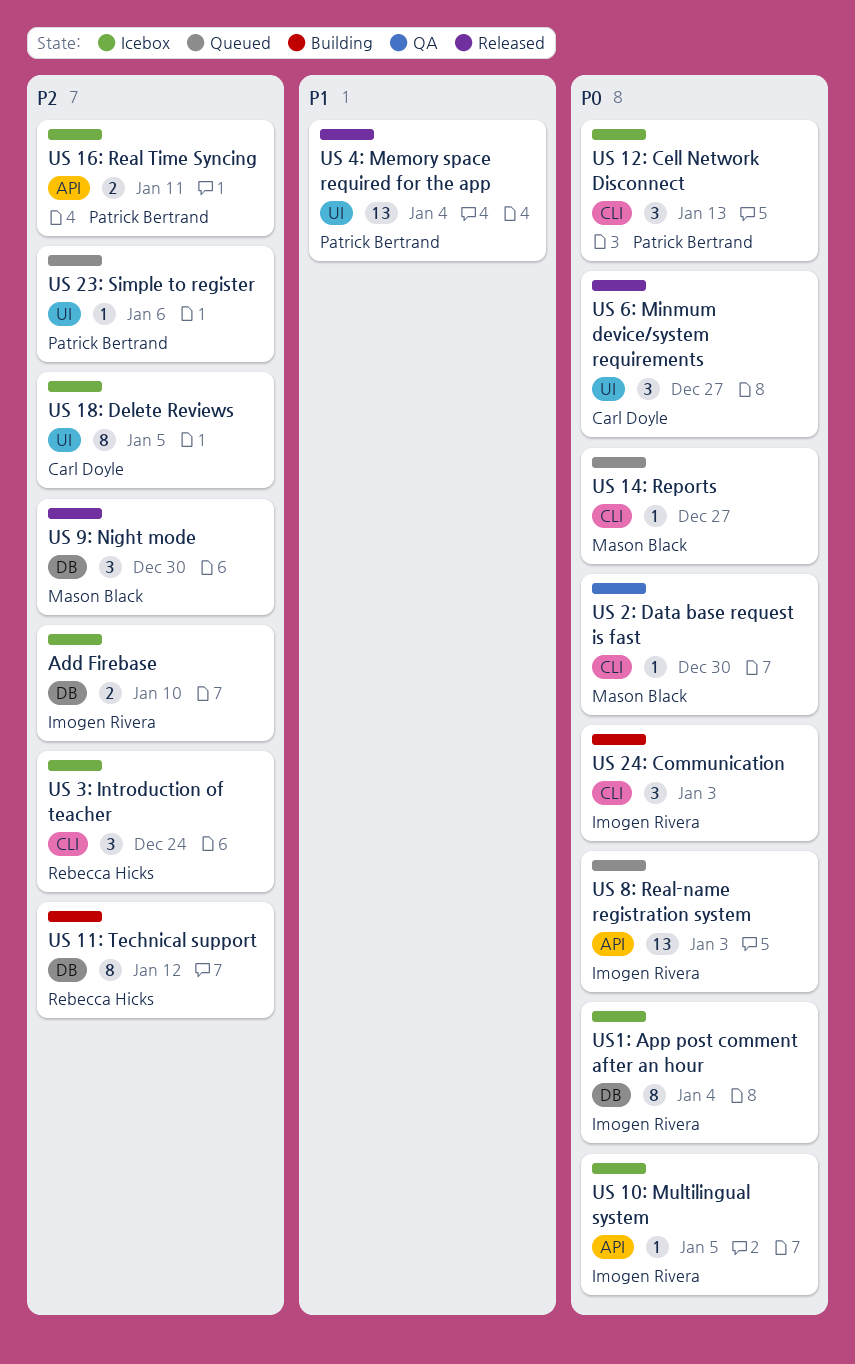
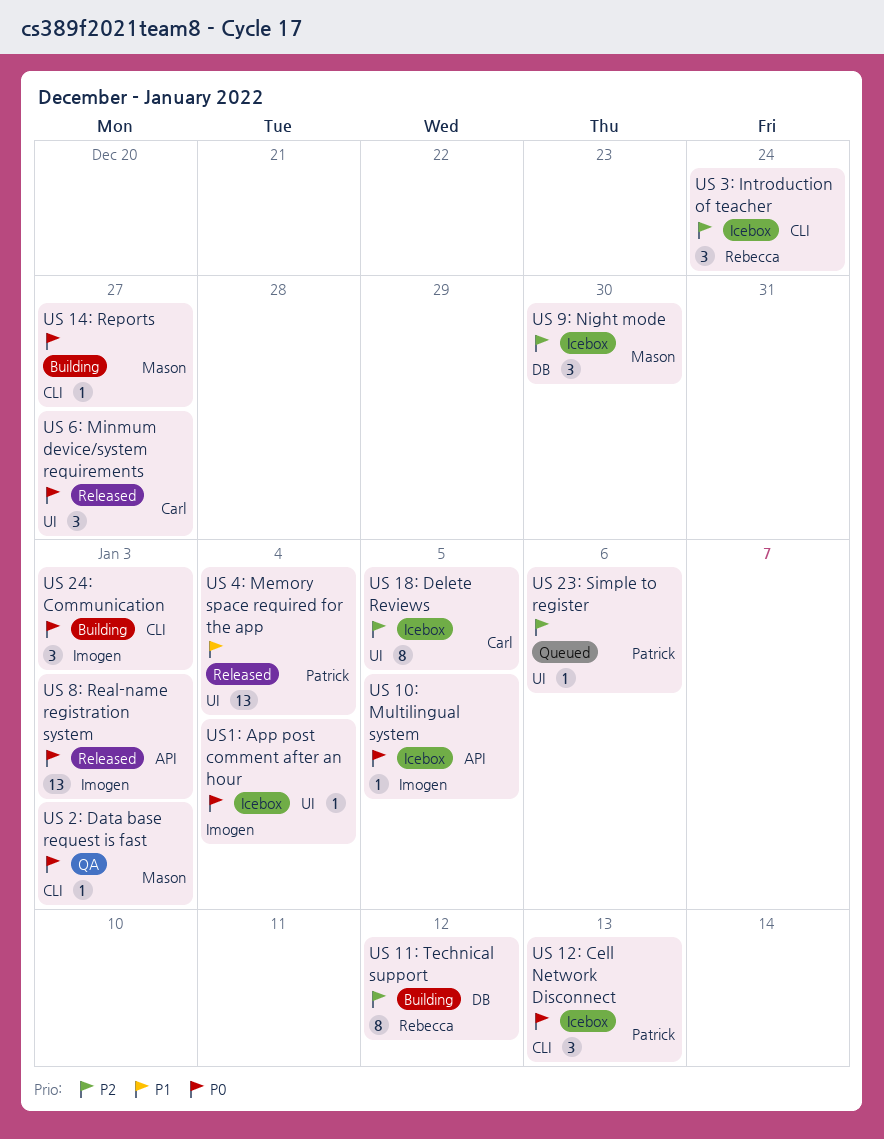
Add Firebase: present -> none
US 14: Reports, status: Queued -> Building
US 16: Real Time Syncing: present -> none
US 2: Data base request is fast, due: Dec 30 -> Jan 3
US 8: Real-name registration system, status: Queued -> Released
US 9: Night mode, status: Released -> Icebox
US1: App post comment after an hour, label: DB -> UI
US1: App post comment after an hour, estimate: 8 -> 1

